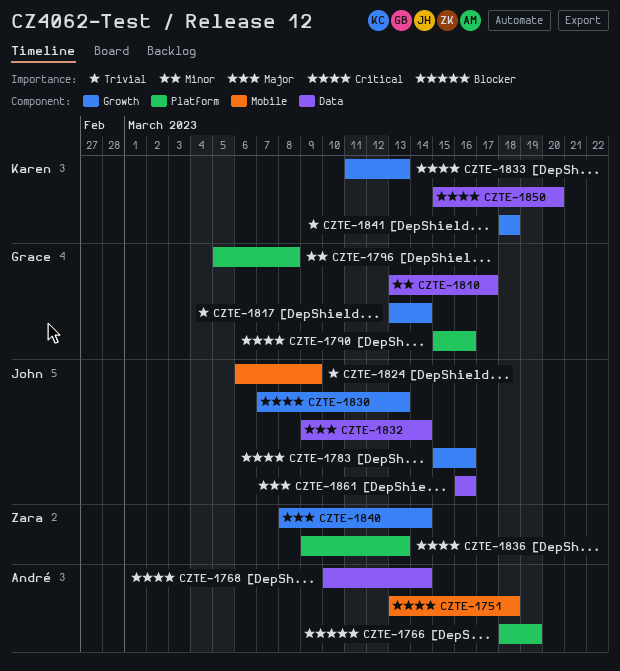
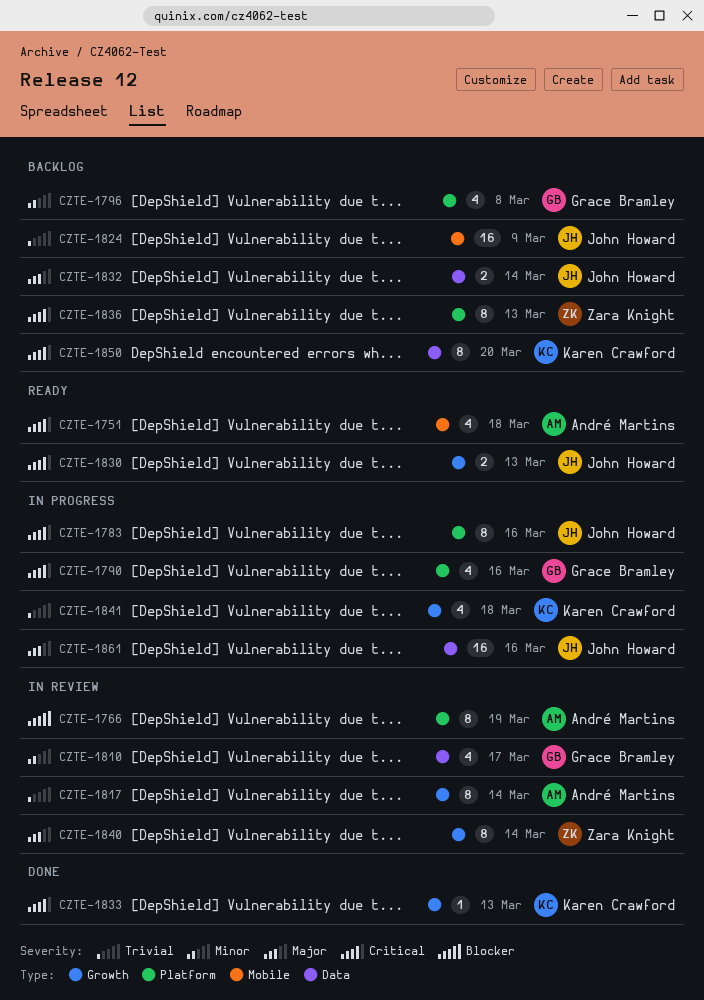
CZTE-1768: present -> none
CZTE-1783, label: Growth -> Platform
CZTE-1817, owner: Grace Bramley -> André Martins

